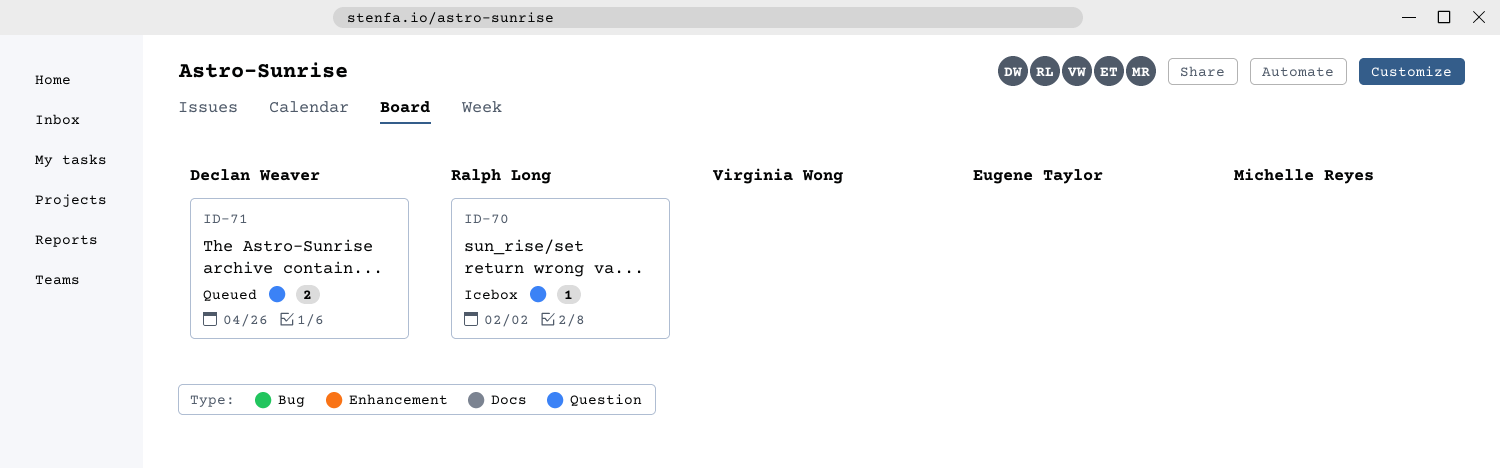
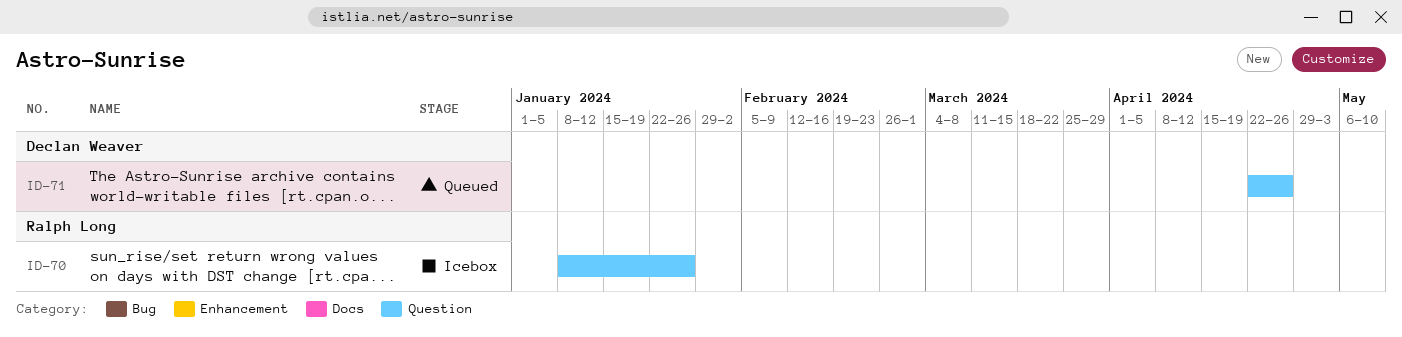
ID-70, due: Feb 2 -> Jan 26

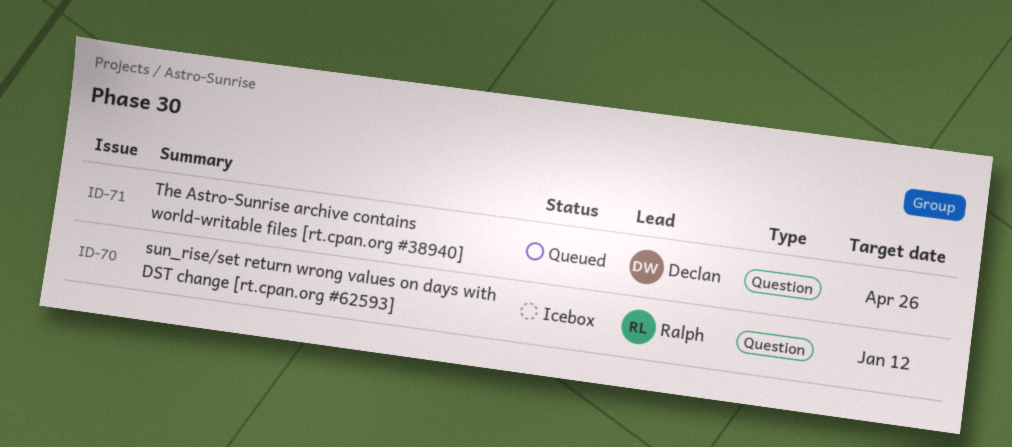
ID-70, due: Jan 26 -> Jan 12

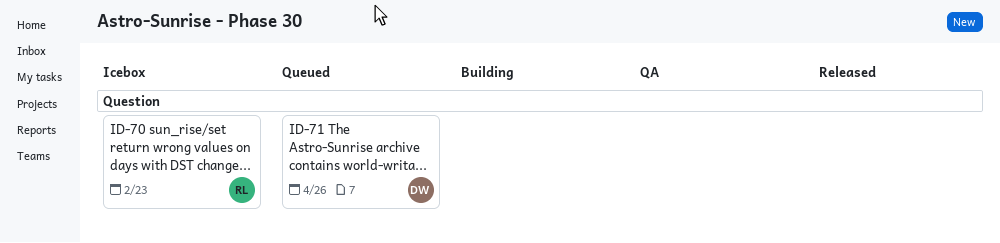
ID-70, due: Jan 12 -> Feb 23

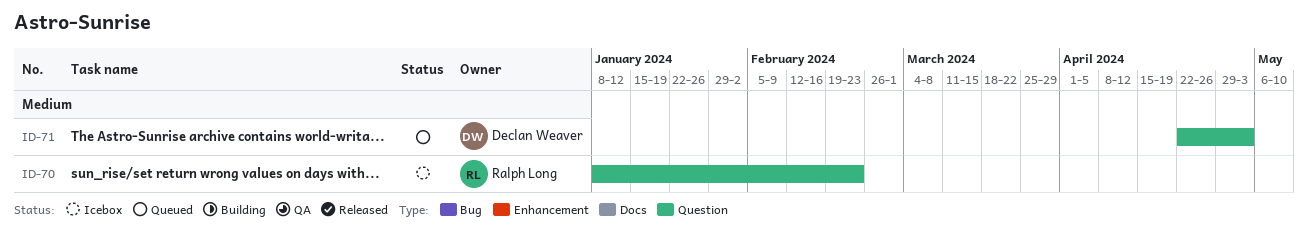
ID-71, due: Apr 26 -> May 3

